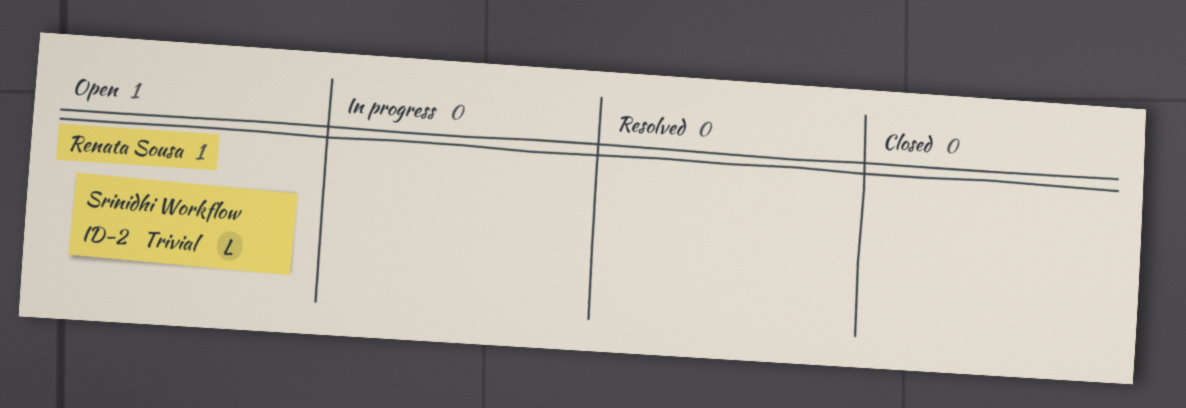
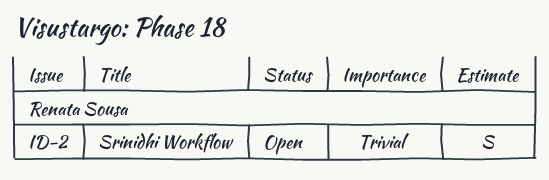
ID-2, estimate: L -> S

